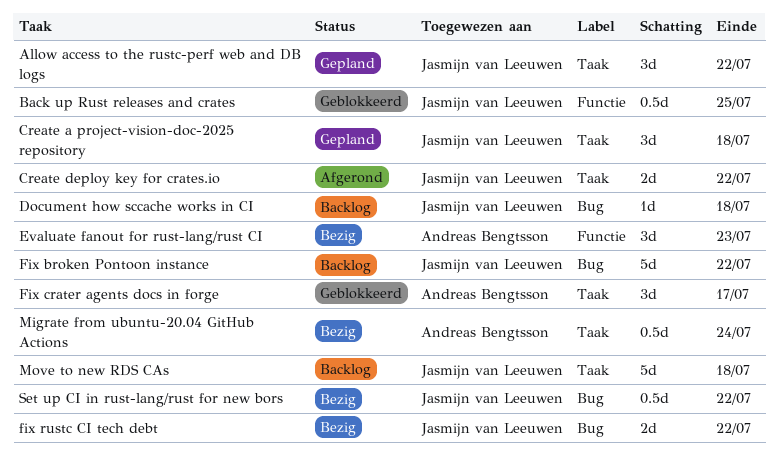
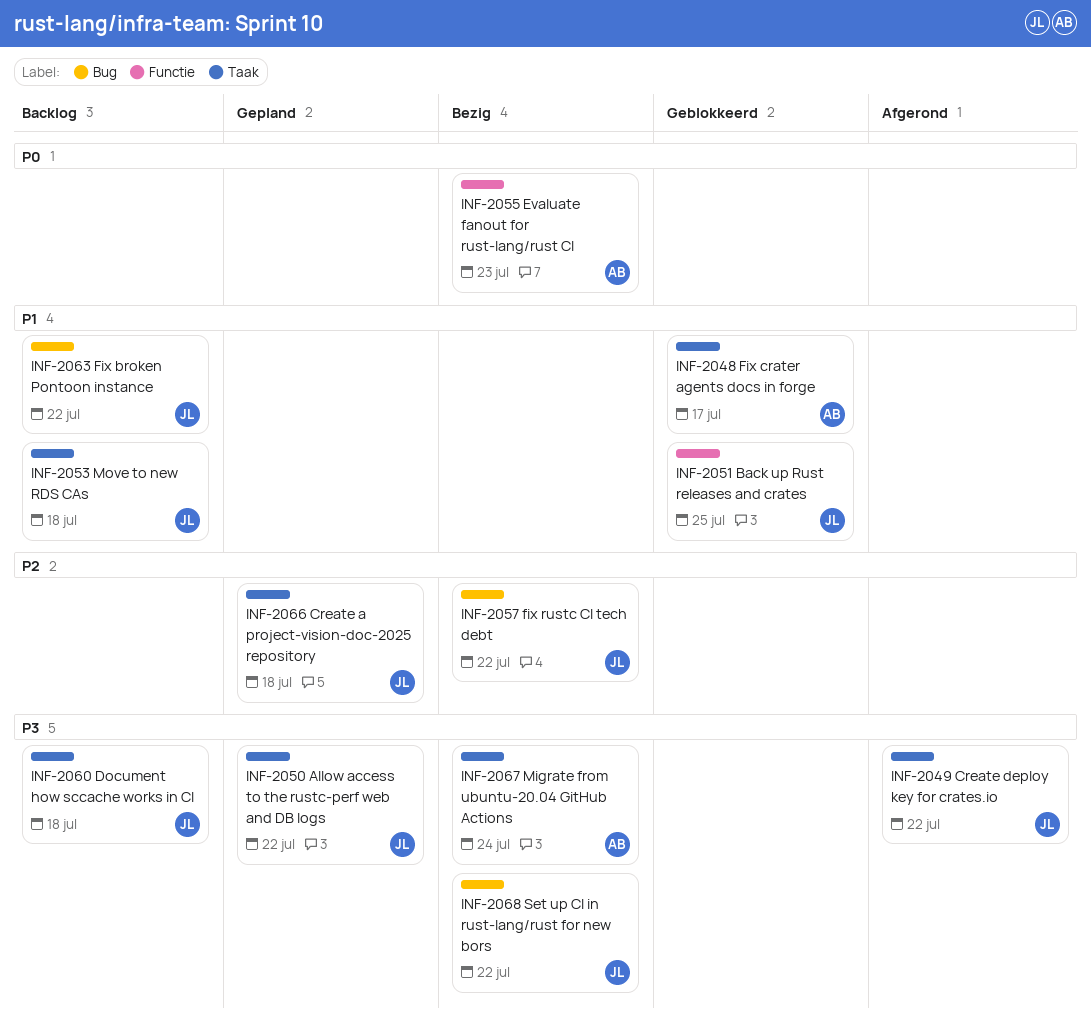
Document how sccache works in CI, label: Bug -> Taak

